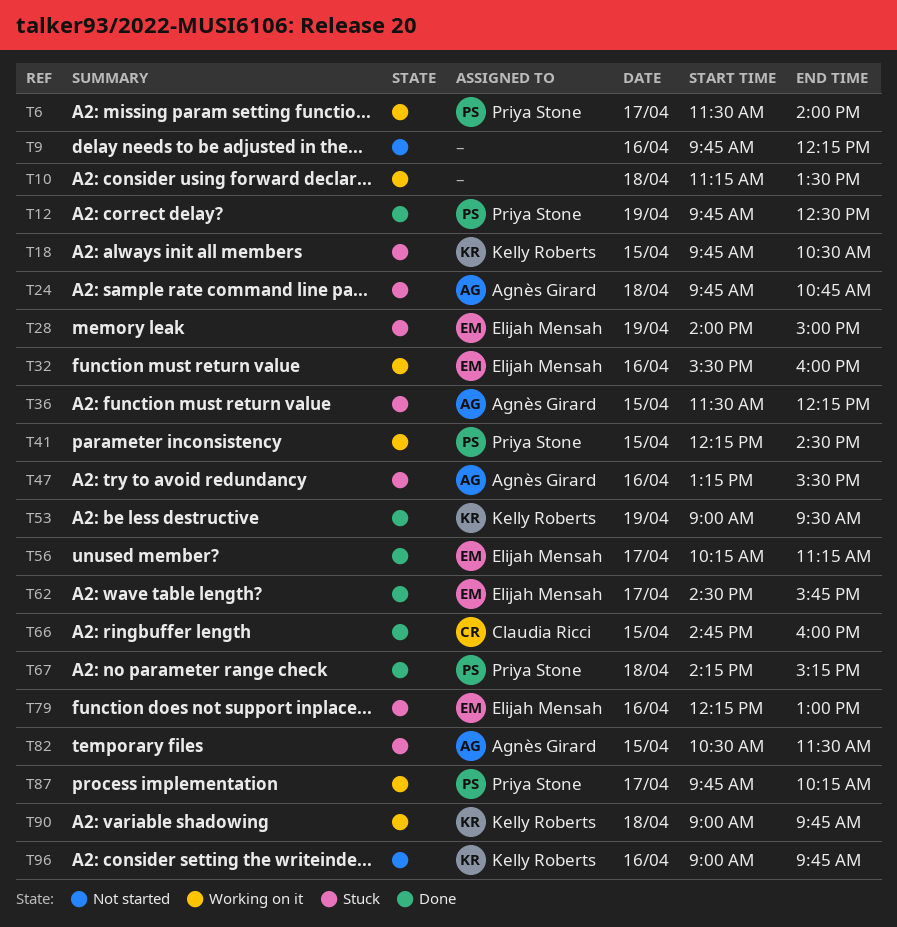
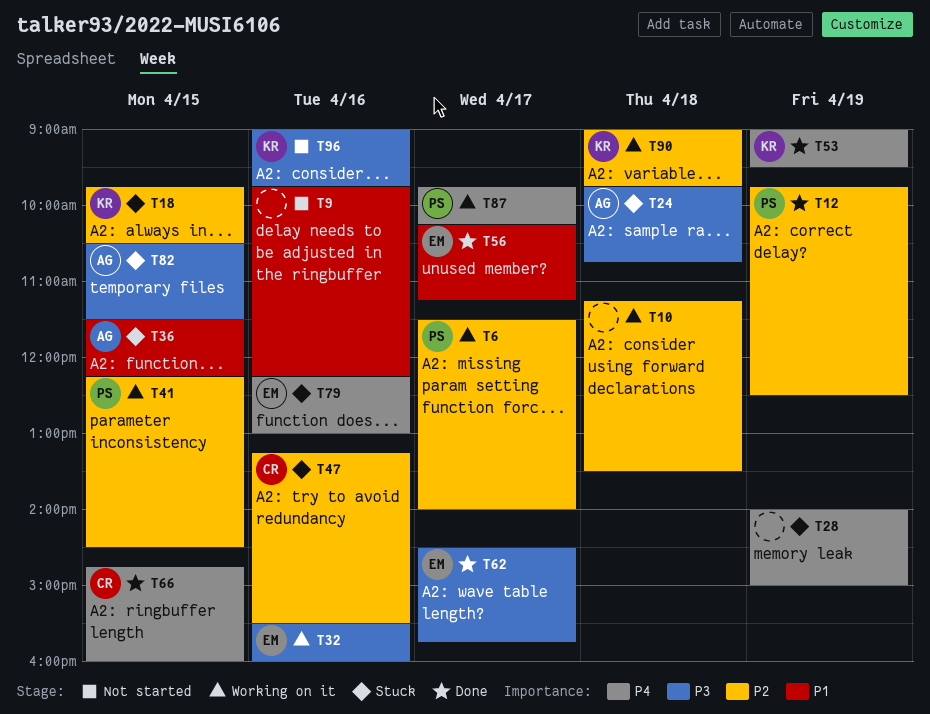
T28, owner: Elijah Mensah -> none
T47, owner: Agnès Girard -> Claudia Ricci
T67: present -> none

